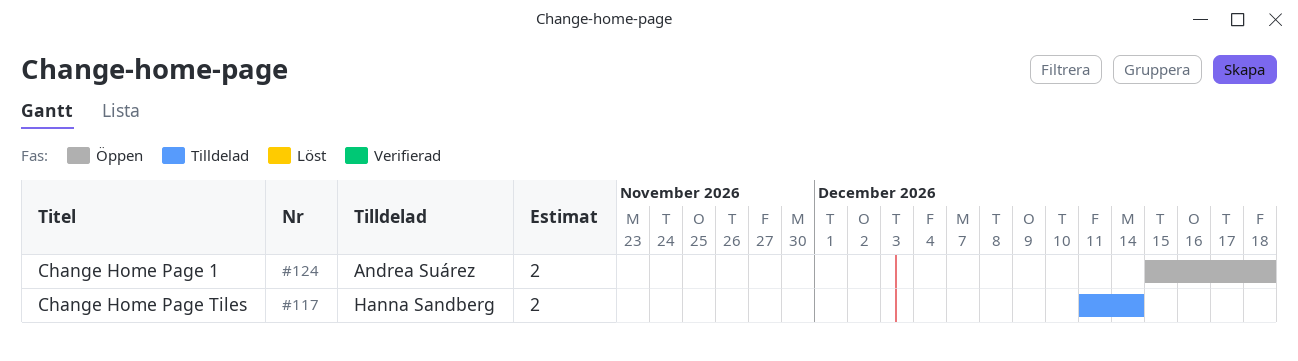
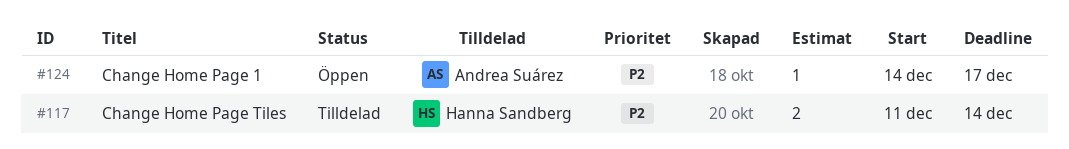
#124, estimate: 2 -> 1
#124, start: Dec 15 -> Dec 14
#124, due: Dec 18 -> Dec 17

